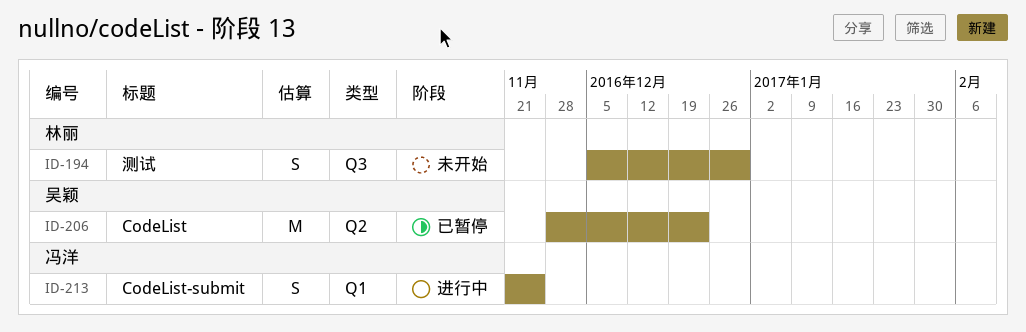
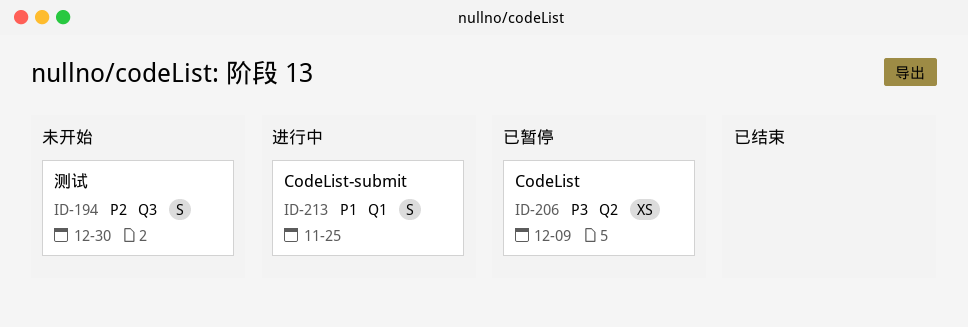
ID-206, estimate: M -> XS
ID-206, due: Dec 23 -> Dec 9

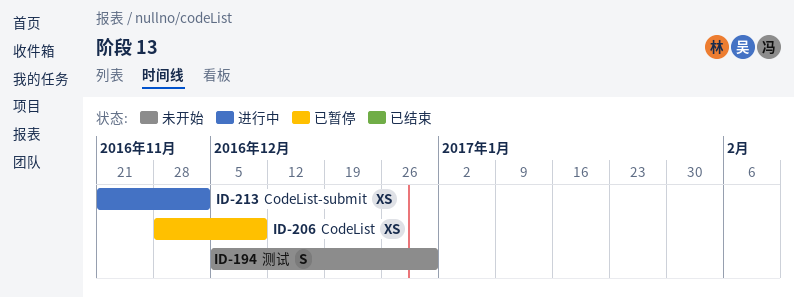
ID-213, estimate: S -> XS
ID-213, due: Nov 25 -> Dec 2

